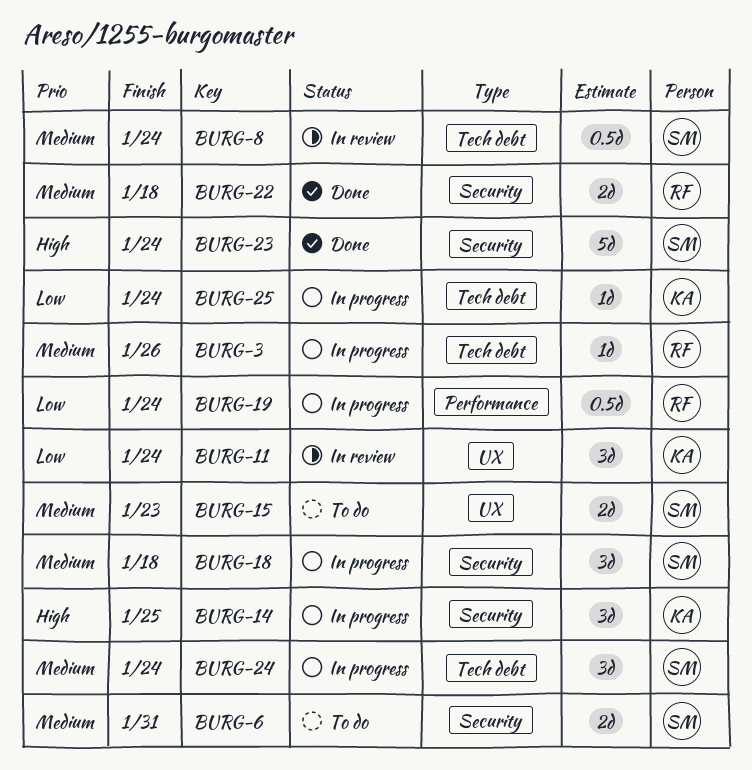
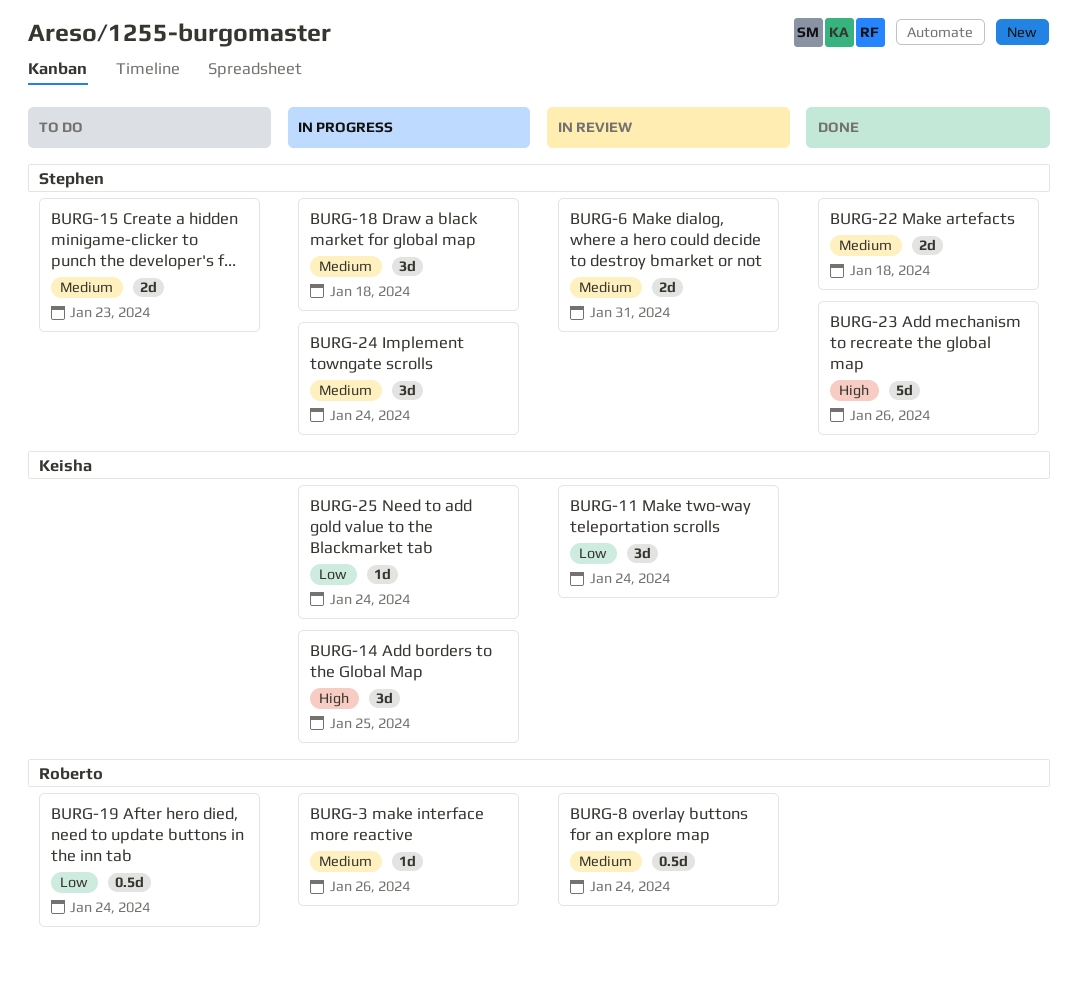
BURG-6, status: To do -> In review
BURG-8, owner: Stephen -> Roberto
BURG-19, status: In progress -> To do
BURG-22, owner: Roberto -> Stephen
BURG-23, due: Jan 24 -> Jan 26

